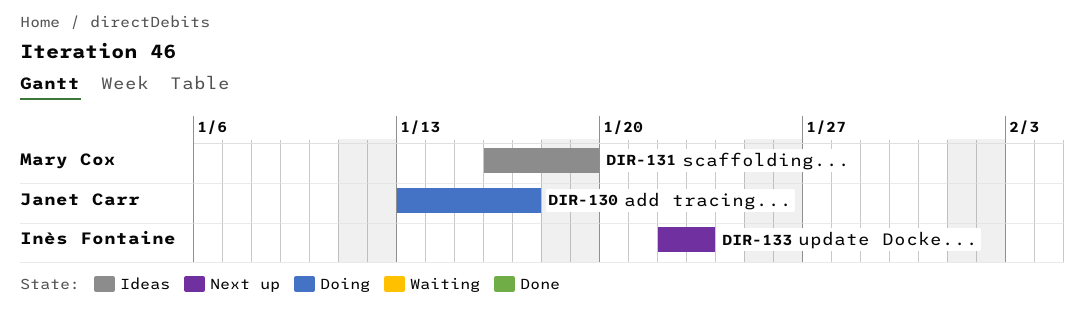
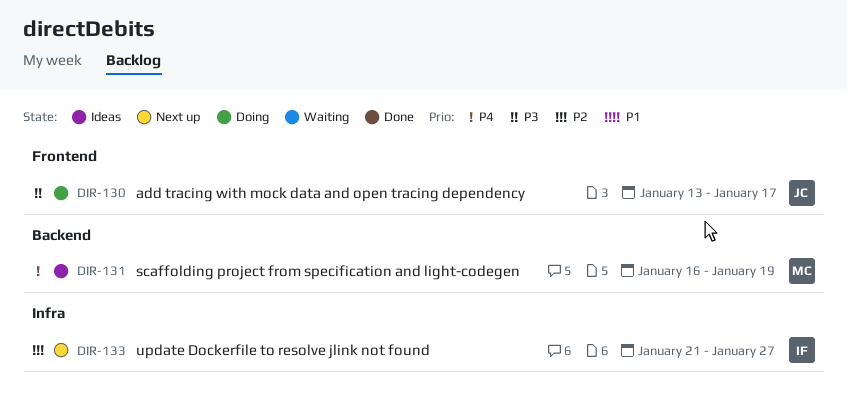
DIR-133, start: Jan 22 -> Jan 21
DIR-133, due: Jan 23 -> Jan 27

